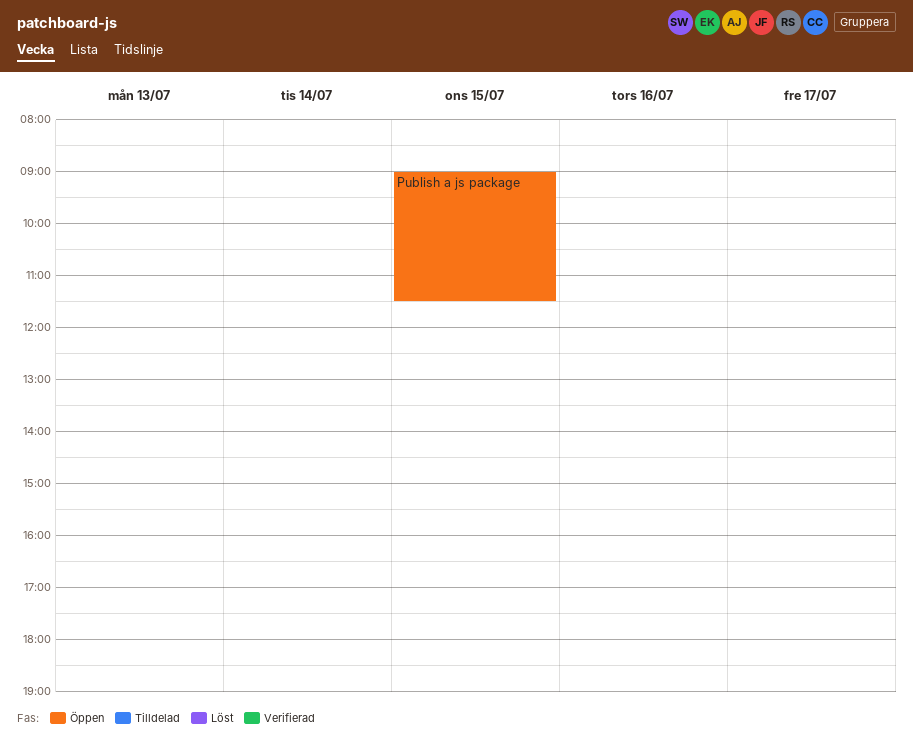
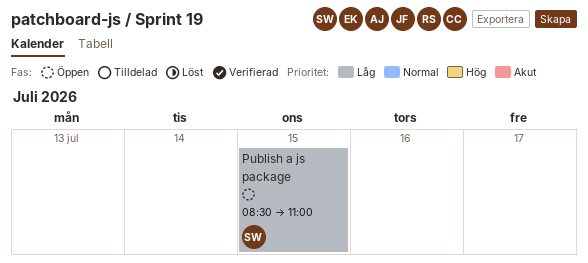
Publish a js package, begins: 09:00 -> 08:30
Publish a js package, ends: 11:30 -> 11:00

